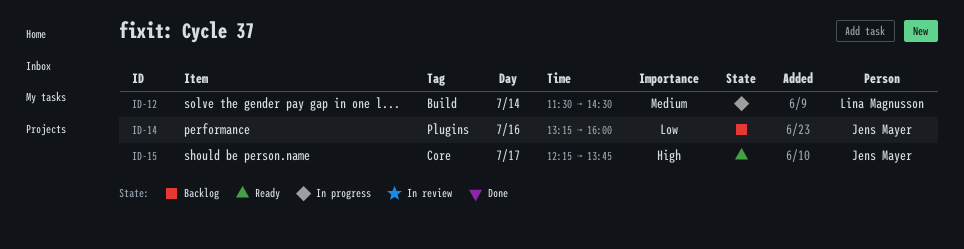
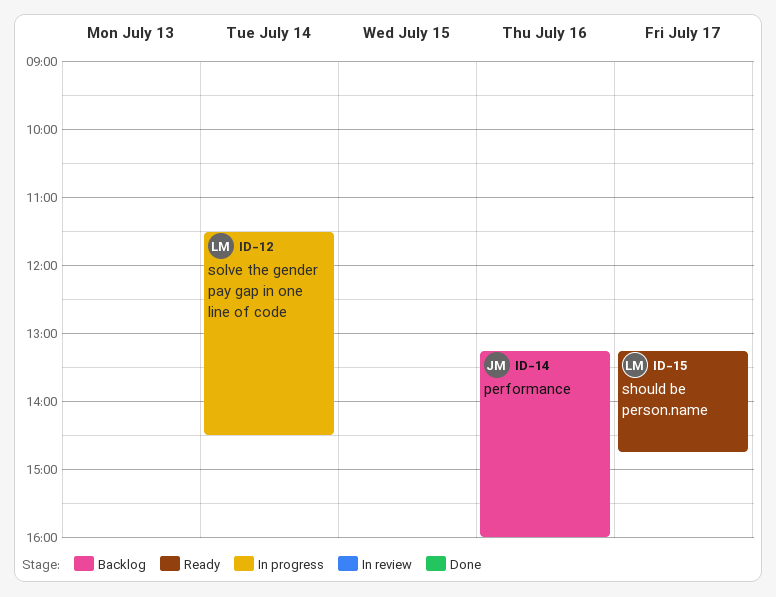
ID-15, owner: Jens Mayer -> Lina Magnusson
ID-15, begins: 12:15 -> 13:15
ID-15, ends: 13:45 -> 14:45

